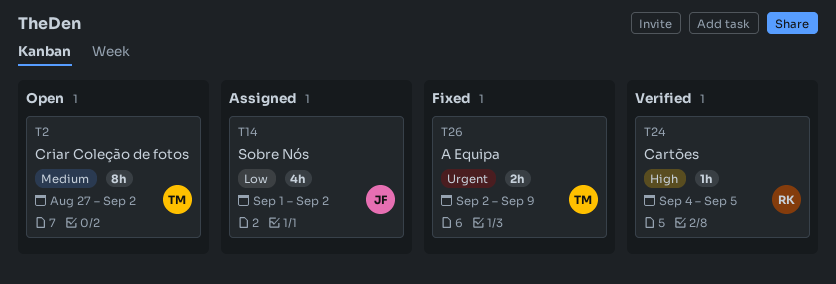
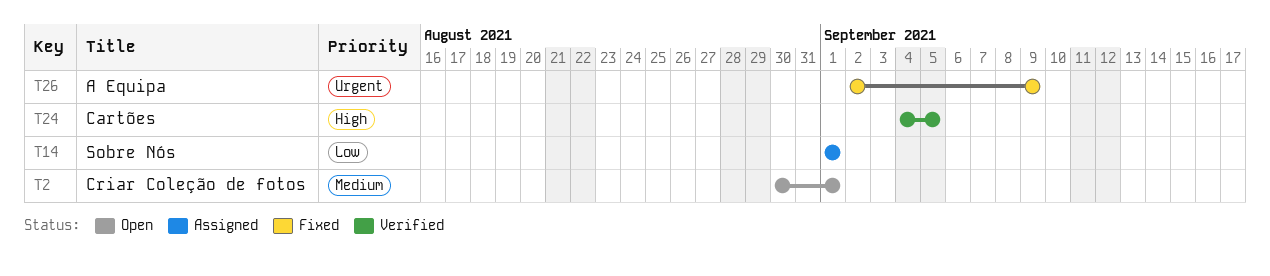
T2, start: Aug 27 -> Aug 30
T2, due: Sep 2 -> Sep 1
T14, due: Sep 2 -> Sep 1

